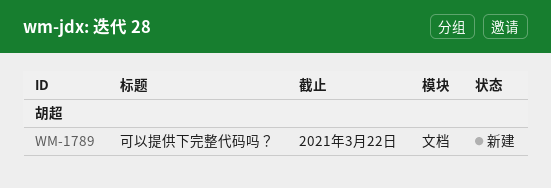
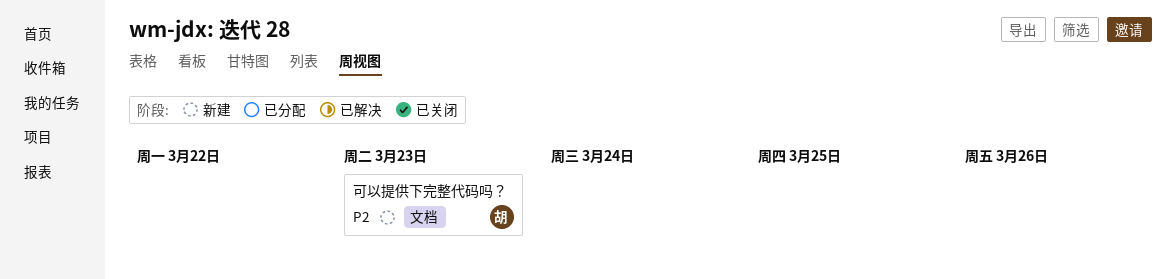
可以提供下完整代码吗？, due: Mar 22 -> Mar 23

